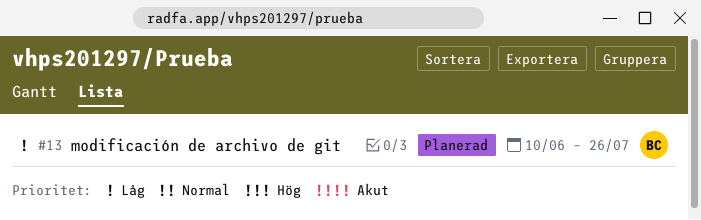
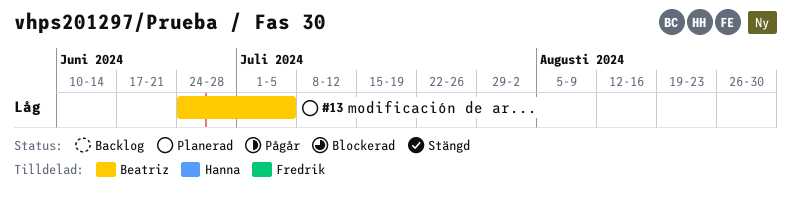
#13, start: Jun 10 -> Jun 24
#13, due: Jul 26 -> Jul 5

